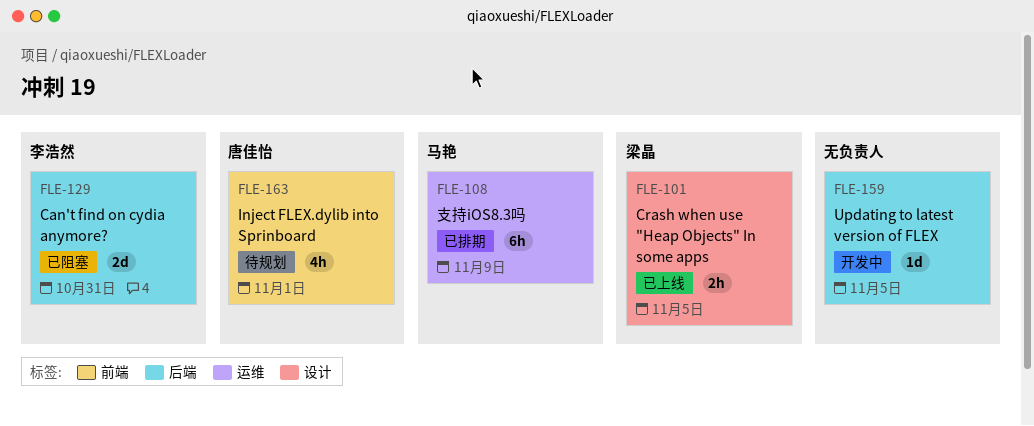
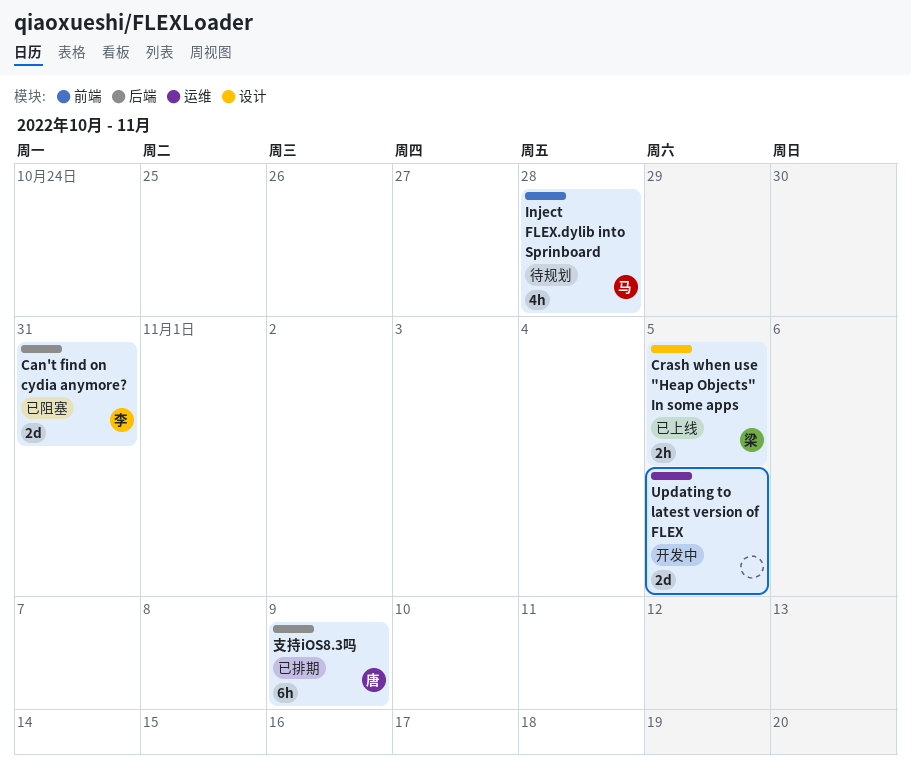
Inject FLEX.dylib into Sprinboard, owner: 唐佳怡 -> 马艳
Inject FLEX.dylib into Sprinboard, due: Nov 1 -> Oct 28
Updating to latest version of FLEX, label: 后端 -> 运维
Updating to latest version of FLEX, estimate: 1d -> 2d
支持iOS8.3吗, owner: 马艳 -> 唐佳怡
支持iOS8.3吗, label: 运维 -> 后端

